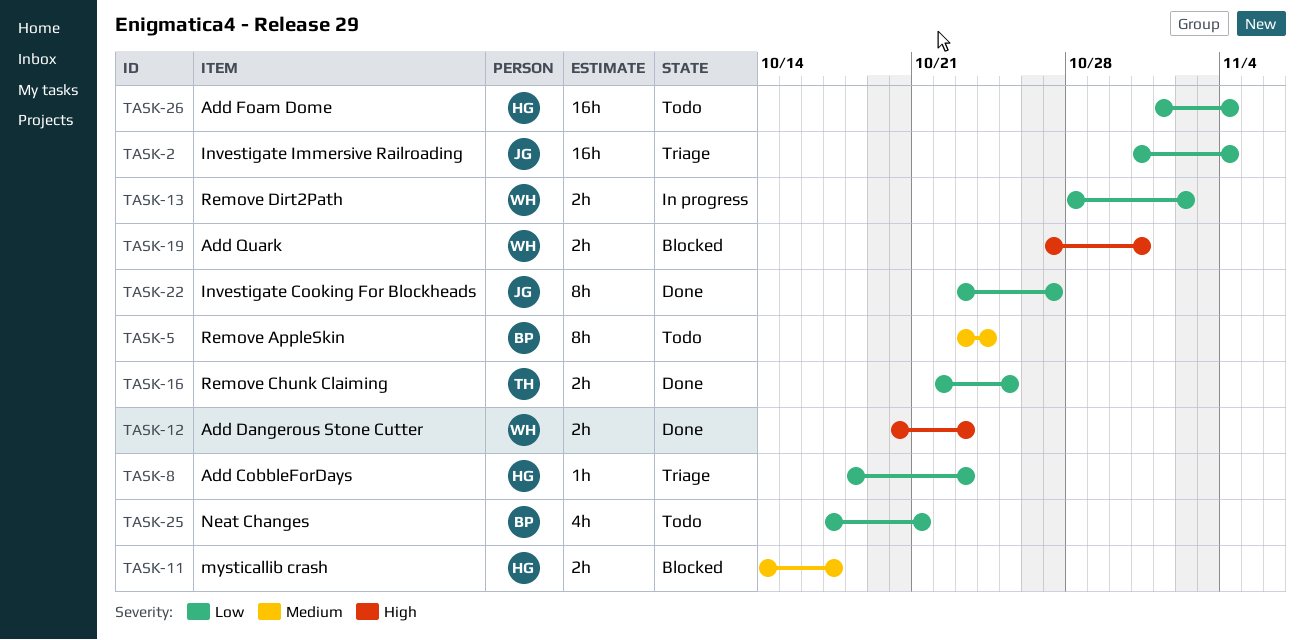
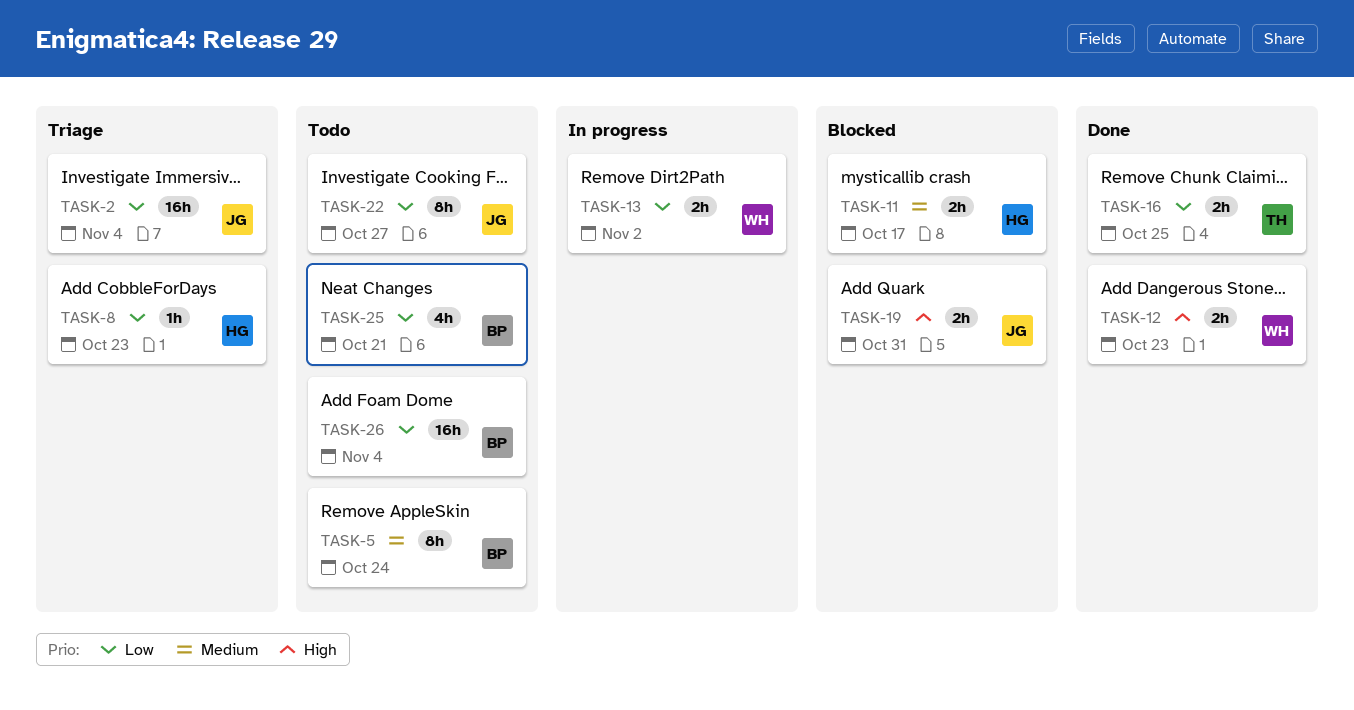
TASK-19, owner: WH -> JG
TASK-22, status: Done -> Todo
TASK-26, owner: HG -> BP

